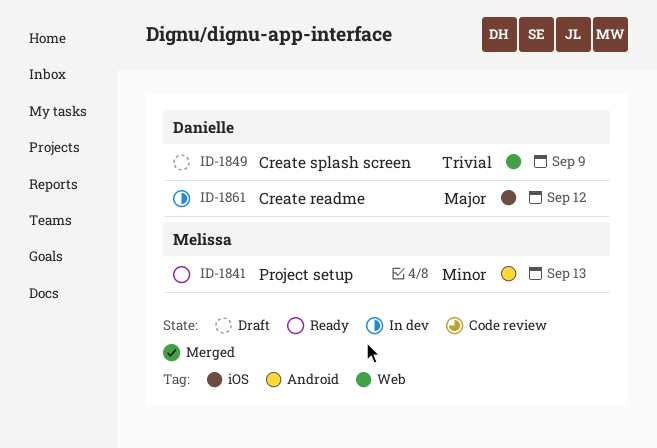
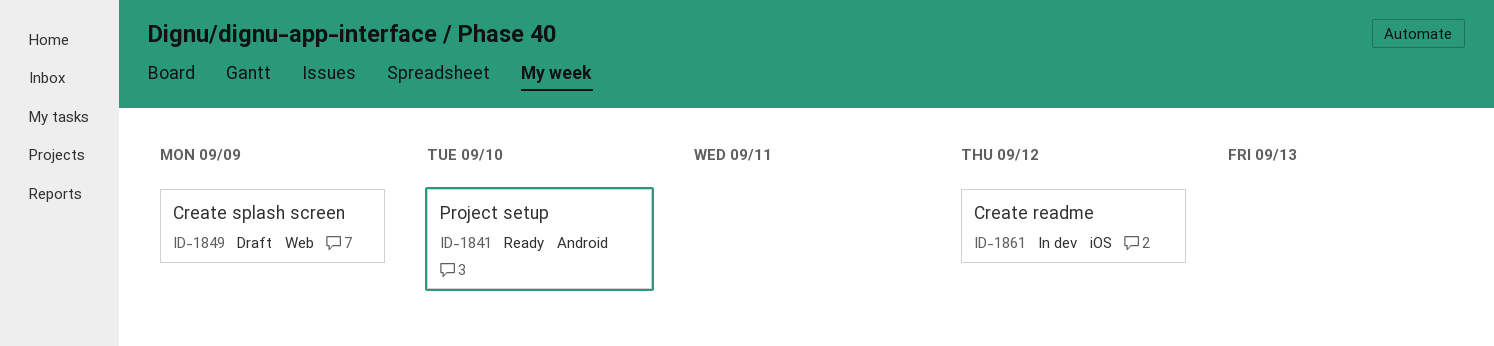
ID-1841, due: Sep 13 -> Sep 10

